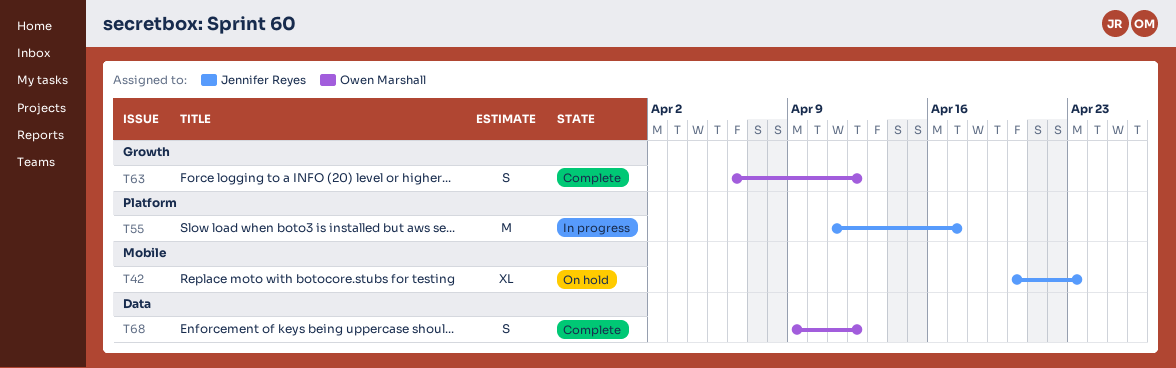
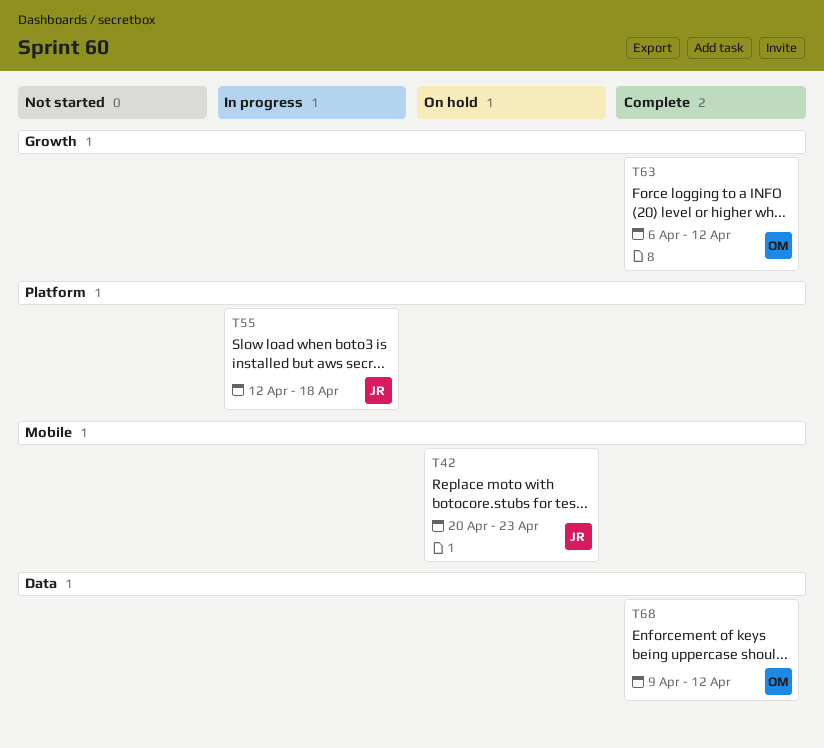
T55, start: Apr 11 -> Apr 12
T55, due: Apr 17 -> Apr 18

